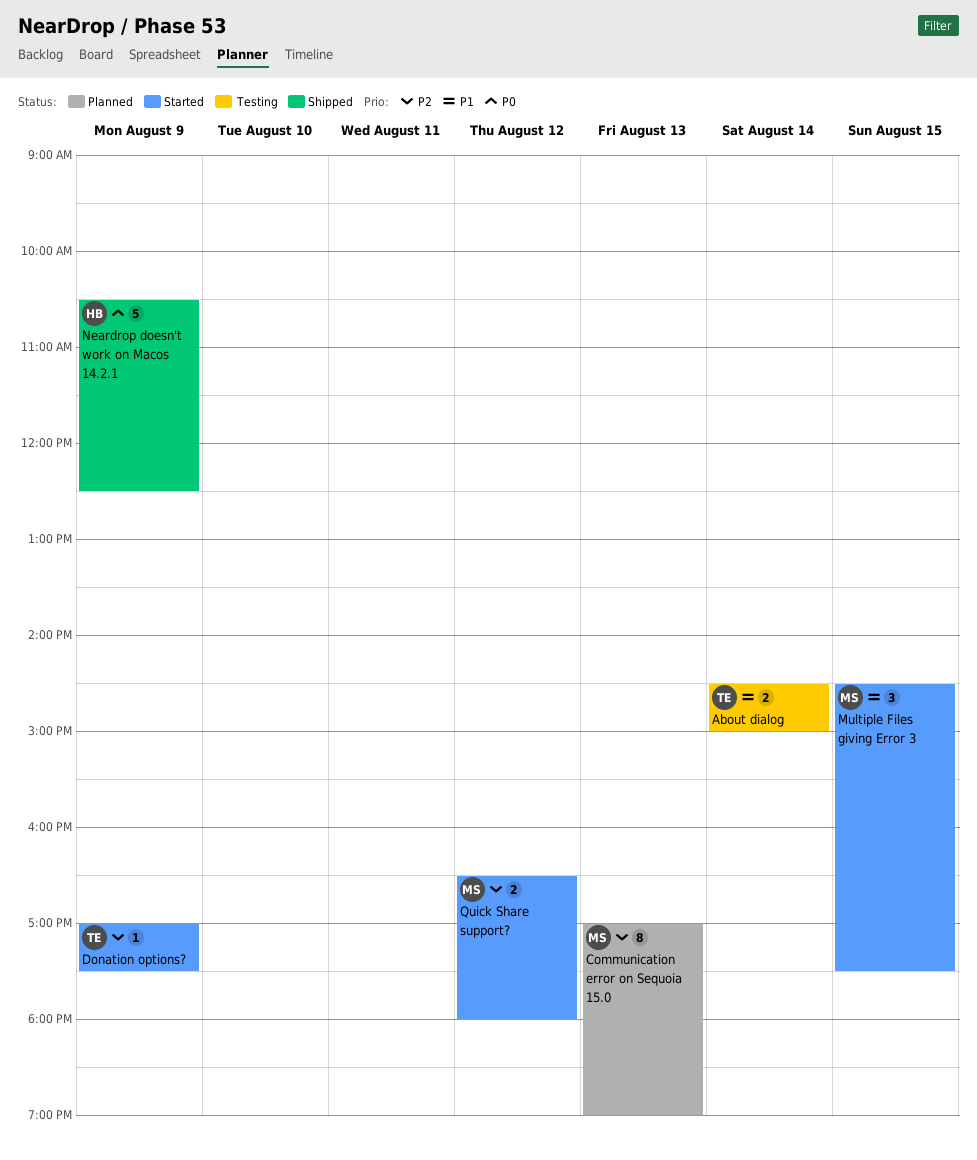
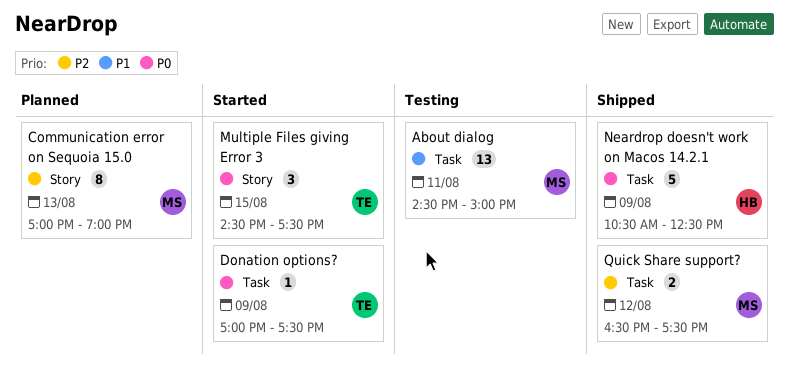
About dialog, owner: TE -> MS
About dialog, estimate: 2 -> 13
About dialog, day: Aug 14 -> Aug 11
Donation options?, priority: P2 -> P0
Multiple Files giving Error 3, owner: MS -> TE
Multiple Files giving Error 3, priority: P1 -> P0
Quick Share support?, status: Started -> Shipped
Quick Share support?, ends: 18:00 -> 17:30

